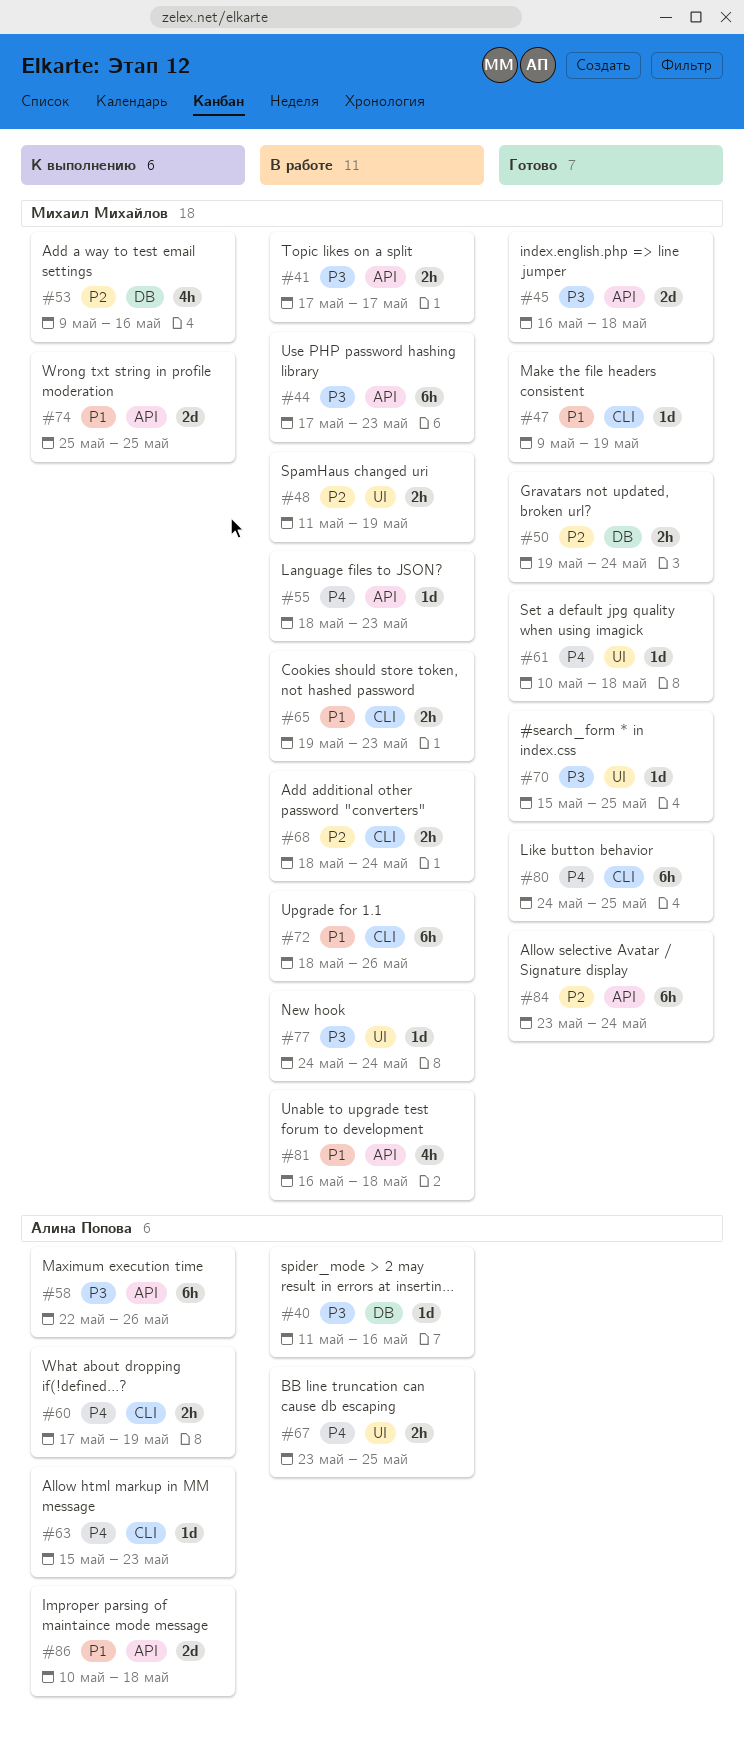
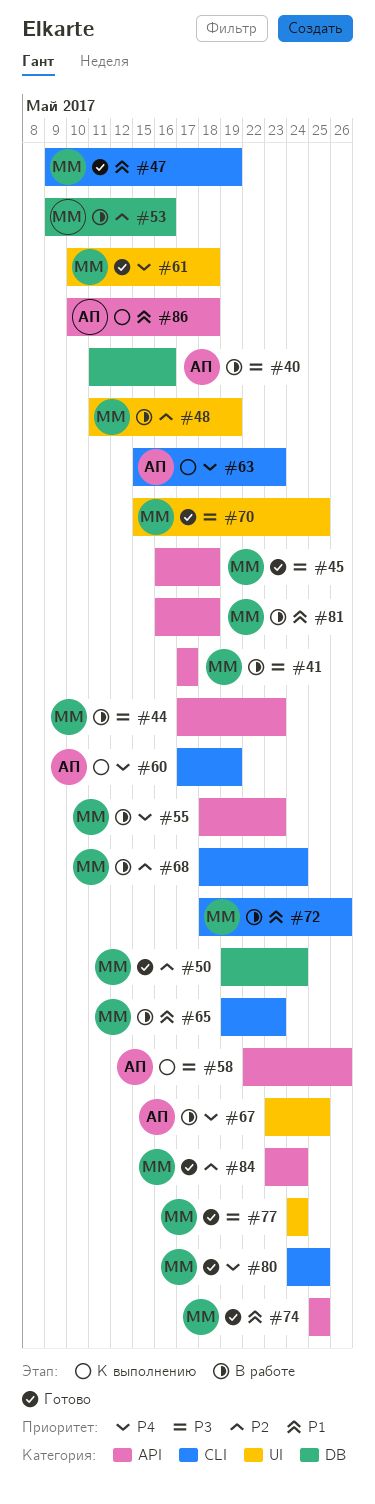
#53, status: К выполнению -> В работе
#74, status: К выполнению -> Готово
#77, status: В работе -> Готово

